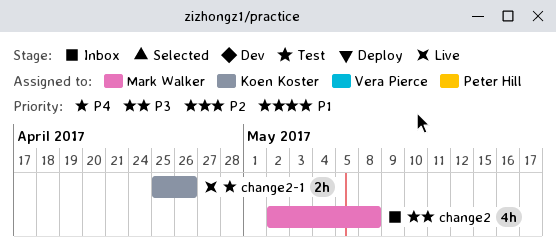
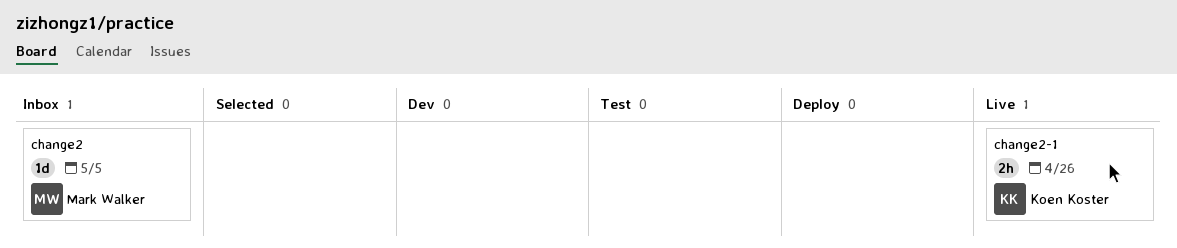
change2, estimate: 4h -> 1d
change2, due: May 8 -> May 5

